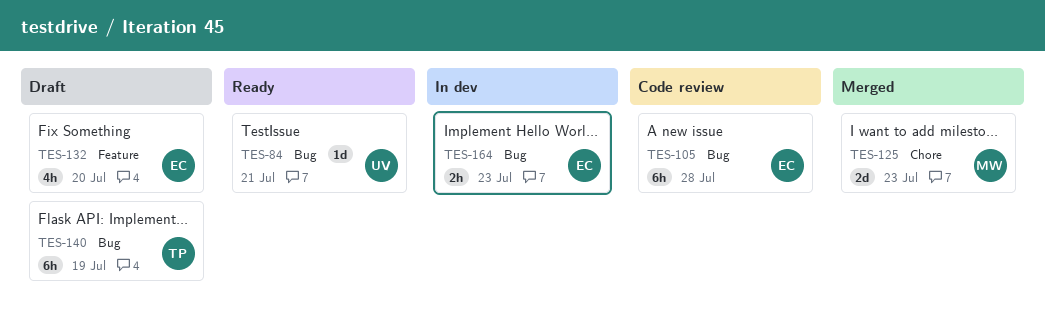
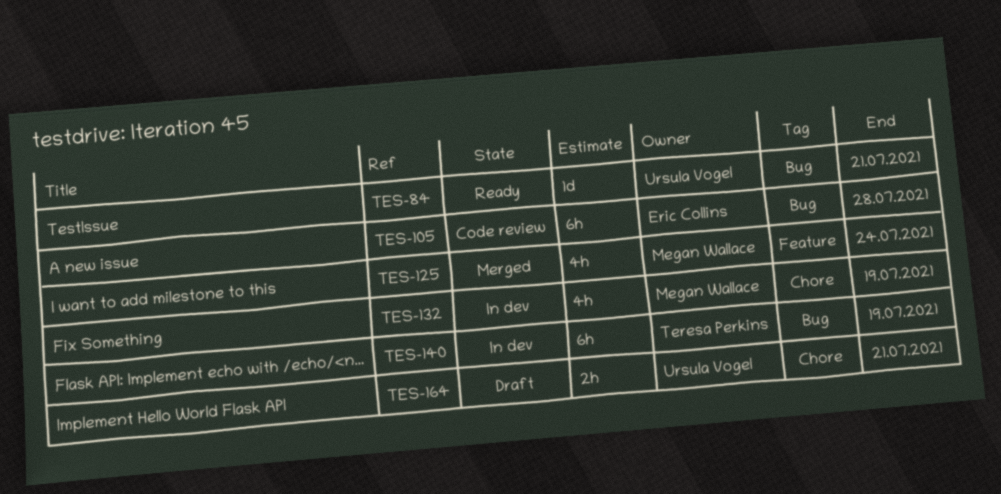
TES-125, label: Chore -> Feature
TES-125, estimate: 2d -> 4h
TES-125, due: Jul 23 -> Jul 24
TES-132, status: Draft -> In dev
TES-132, owner: Eric Collins -> Megan Wallace
TES-132, label: Feature -> Chore
TES-132, due: Jul 20 -> Jul 19
TES-140, status: Draft -> In dev
TES-164, status: In dev -> Draft
TES-164, owner: Eric Collins -> Ursula Vogel
TES-164, label: Bug -> Chore
TES-164, due: Jul 23 -> Jul 21

